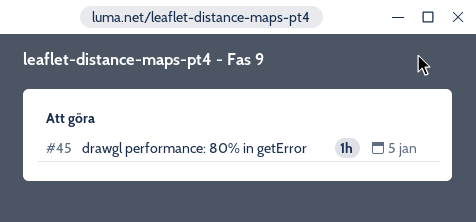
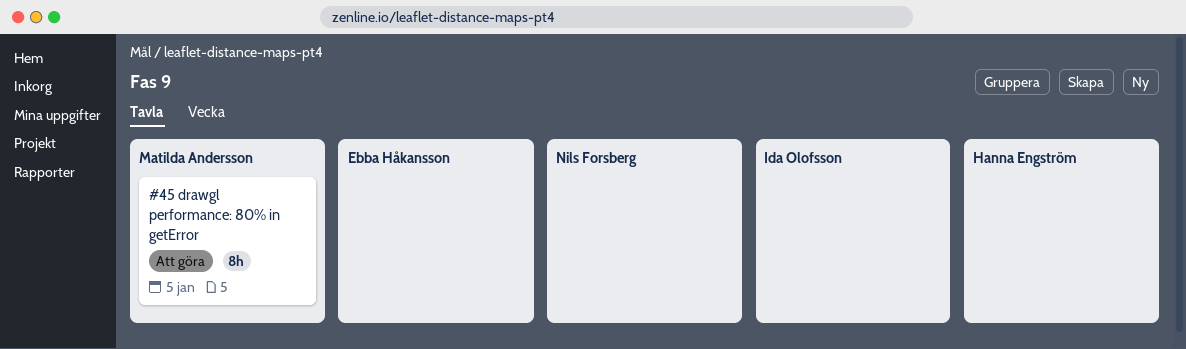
#45, estimate: 1h -> 8h

